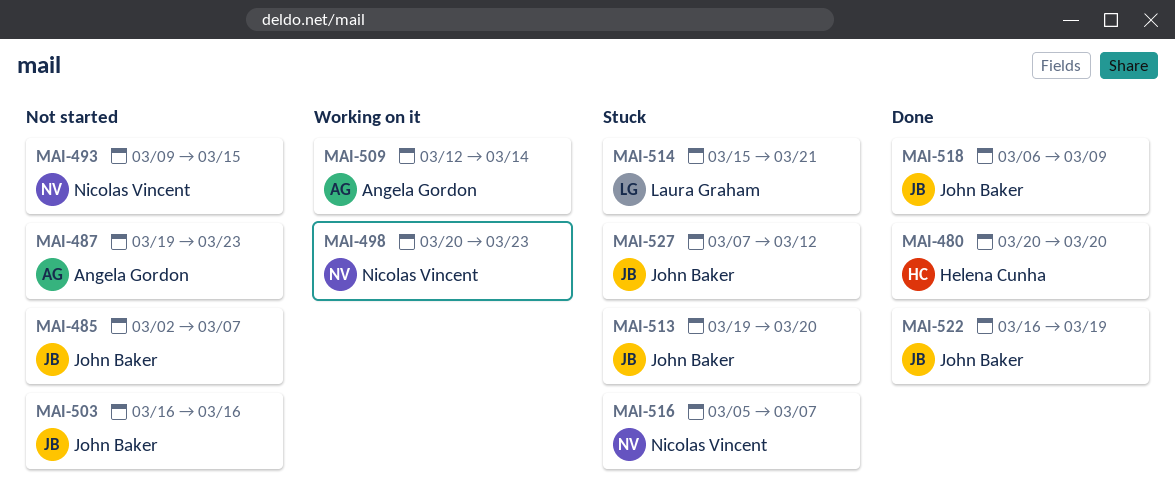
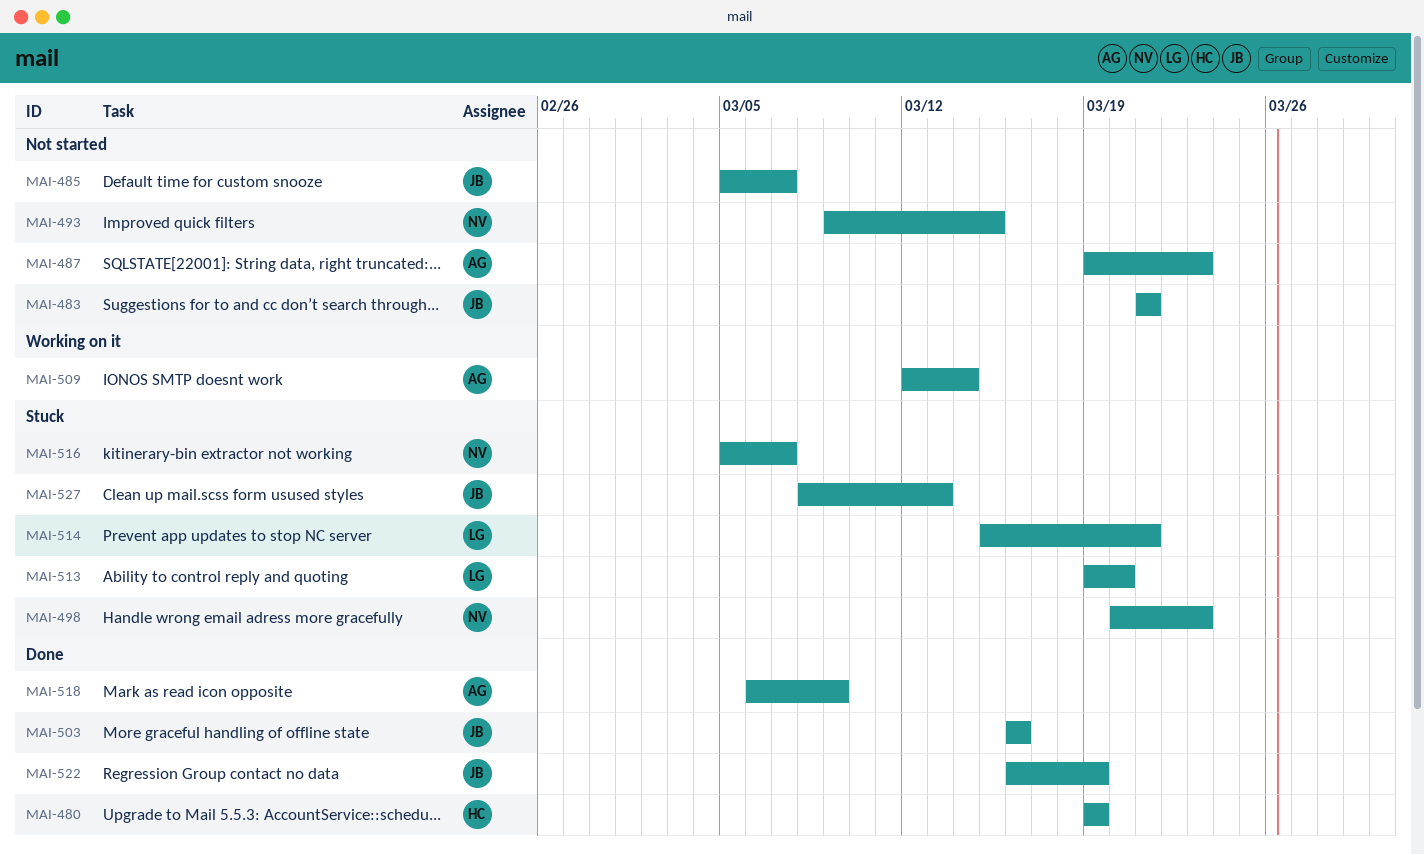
MAI-480, start: Mar 20 -> Mar 19
MAI-480, due: Mar 20 -> Mar 19
MAI-483: none -> present
MAI-485, start: Mar 2 -> Mar 5
MAI-498, status: Working on it -> Stuck
MAI-503, status: Not started -> Done
MAI-513, owner: John Baker -> Laura Graham
MAI-518, owner: John Baker -> Angela Gordon
MAI-527, start: Mar 7 -> Mar 8
MAI-527, due: Mar 12 -> Mar 13

